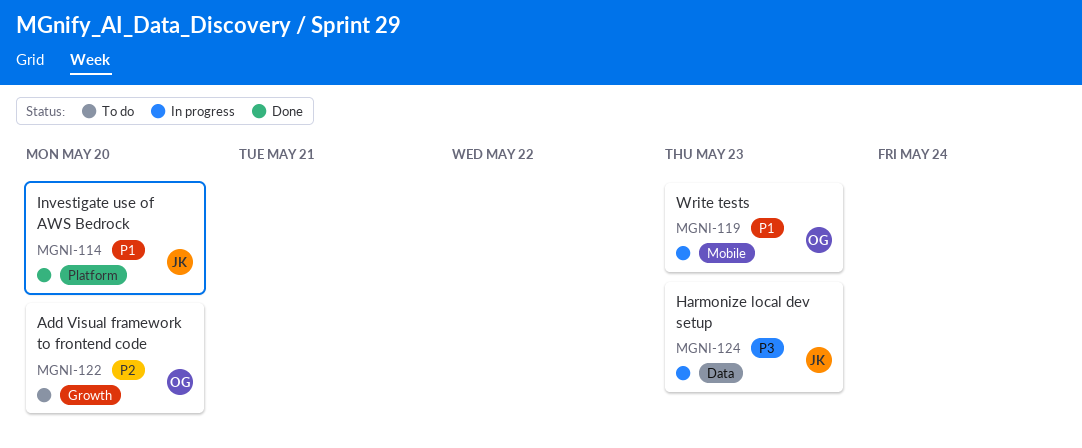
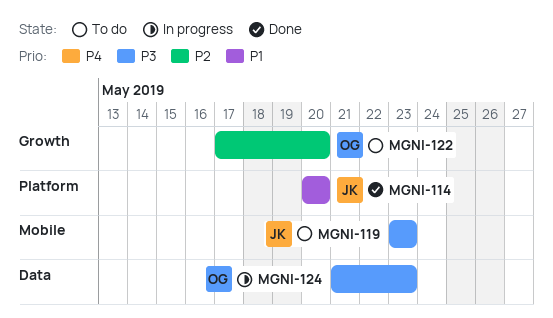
MGNI-119, status: In progress -> To do
MGNI-119, owner: OG -> JK
MGNI-119, priority: P1 -> P3
MGNI-124, owner: JK -> OG

